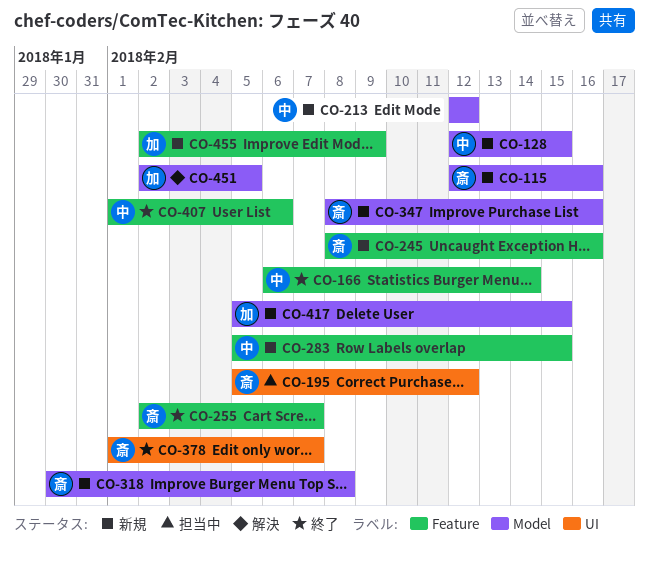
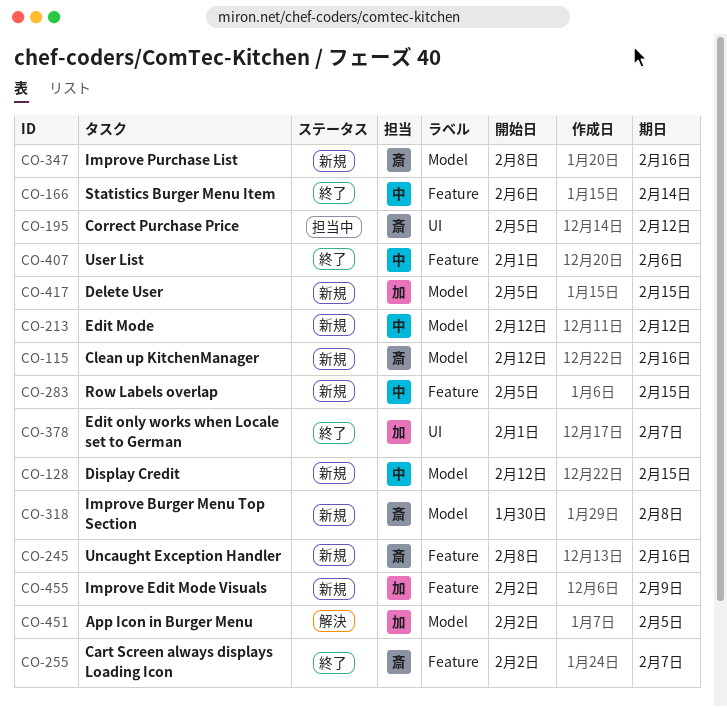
CO-378, owner: 斎 -> 加

